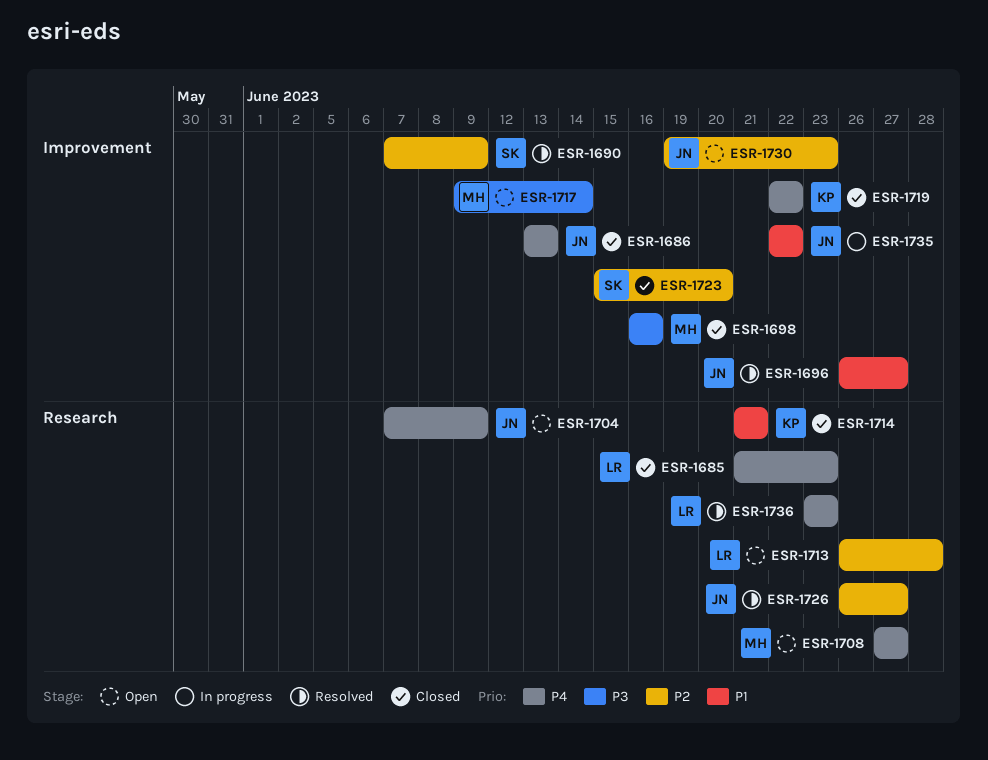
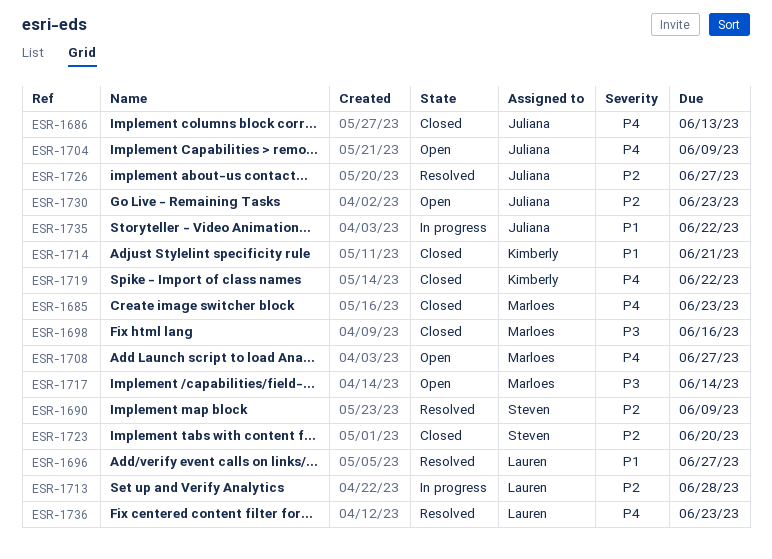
ESR-1685, owner: Lauren -> Marloes
ESR-1696, owner: Juliana -> Lauren
ESR-1713, status: Open -> In progress

